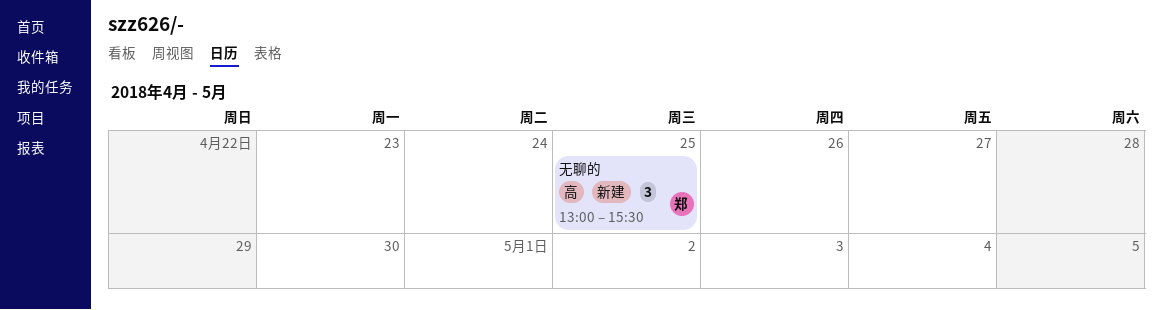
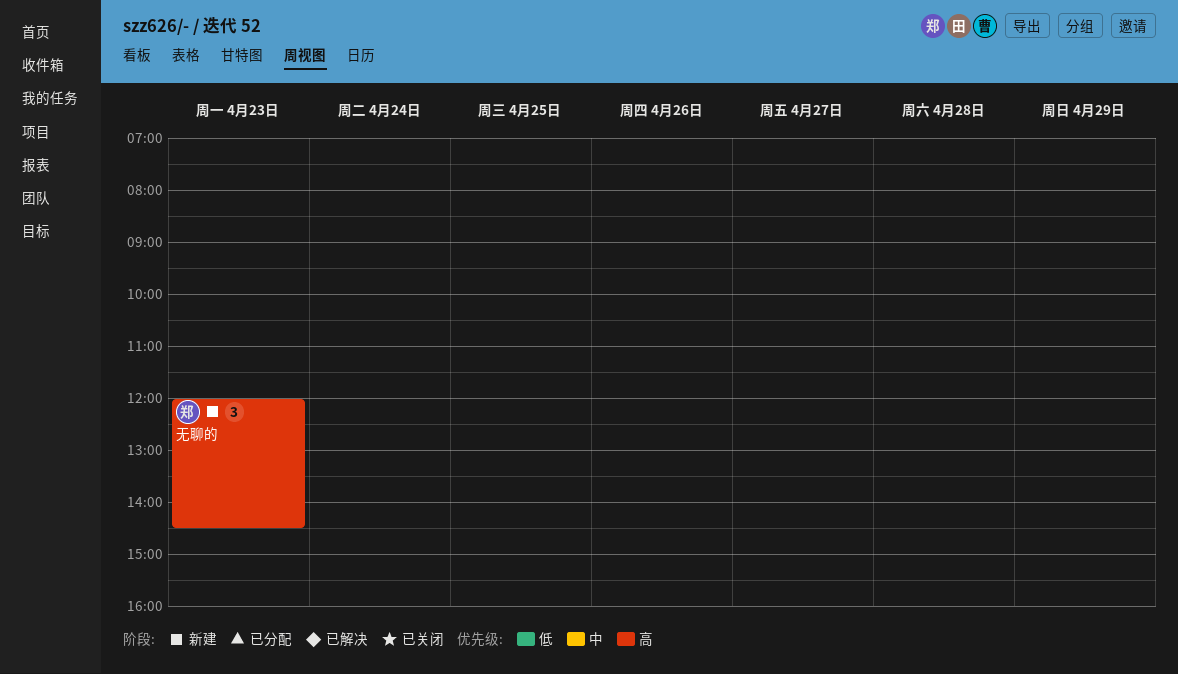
无聊的, day: Apr 25 -> Apr 23
无聊的, begins: 13:00 -> 12:00
无聊的, ends: 15:30 -> 14:30

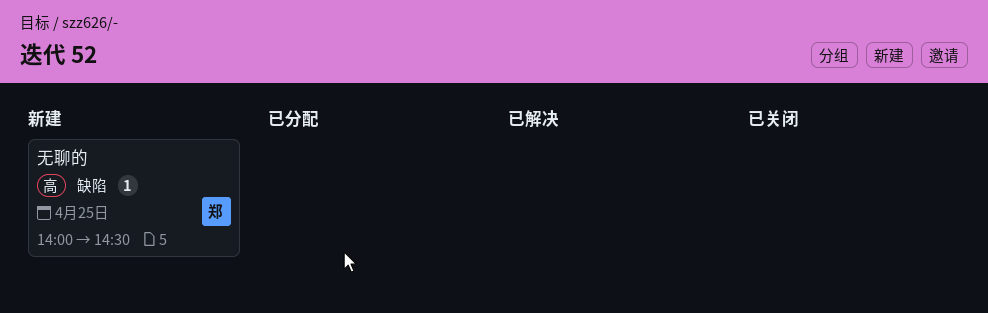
无聊的, estimate: 3 -> 1
无聊的, day: Apr 23 -> Apr 25
无聊的, begins: 12:00 -> 14:00

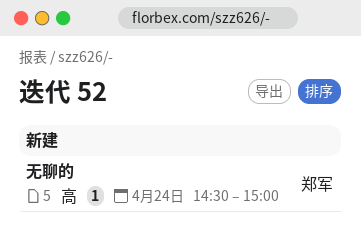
无聊的, day: Apr 25 -> Apr 24
无聊的, begins: 14:00 -> 14:30
无聊的, ends: 14:30 -> 15:00

